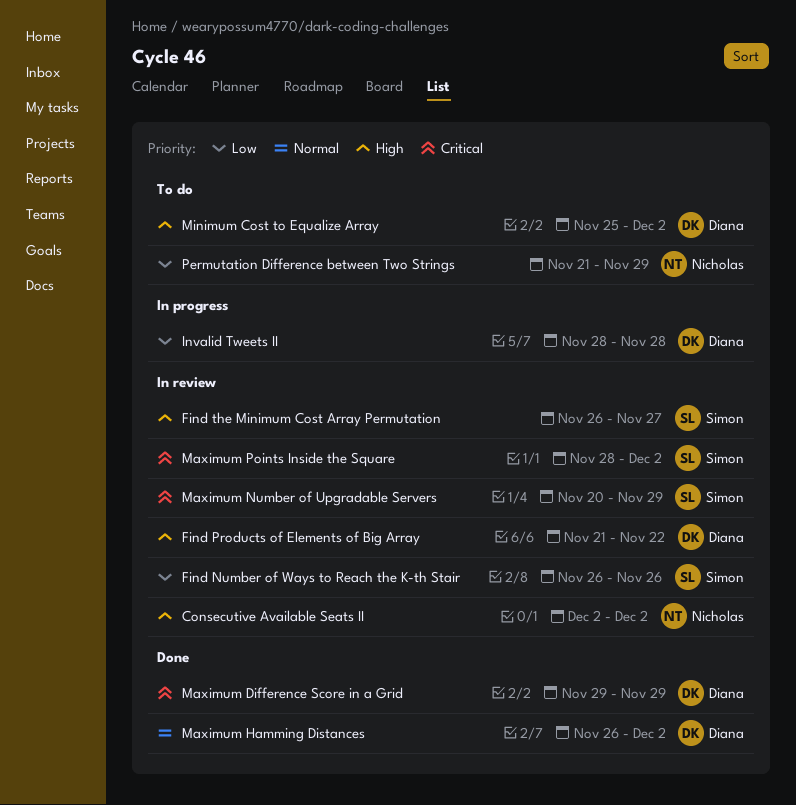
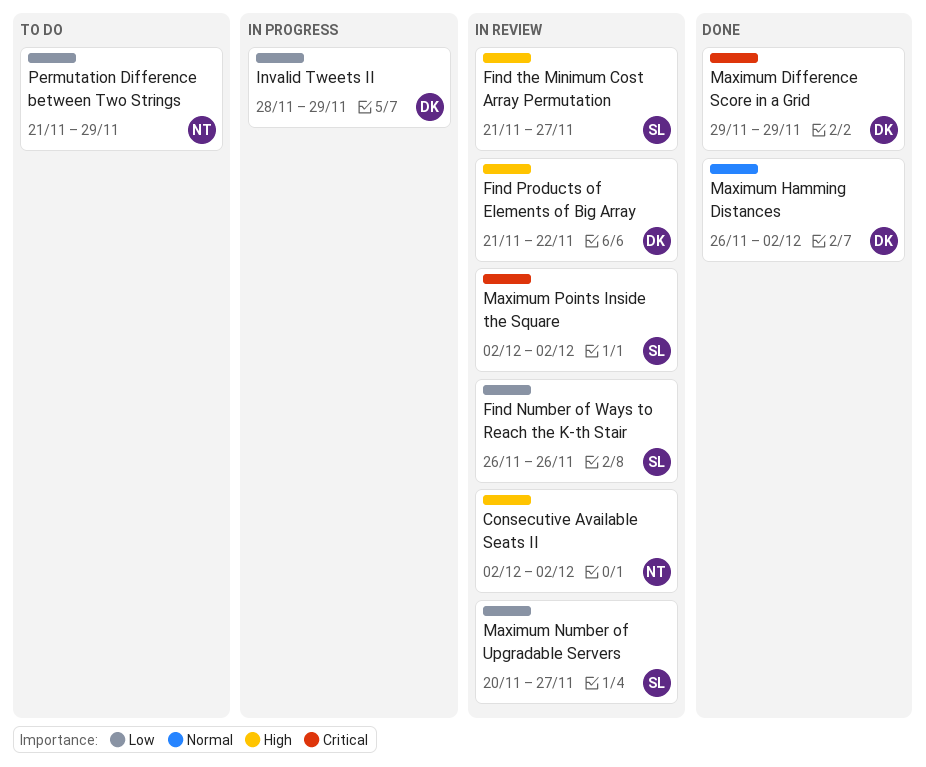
Find the Minimum Cost Array Permutation, start: Nov 26 -> Nov 21
Invalid Tweets II, due: Nov 28 -> Nov 29
Maximum Number of Upgradable Servers, priority: Critical -> Low
Maximum Number of Upgradable Servers, due: Nov 29 -> Nov 27
Maximum Points Inside the Square, start: Nov 28 -> Dec 2
Minimum Cost to Equalize Array: present -> none

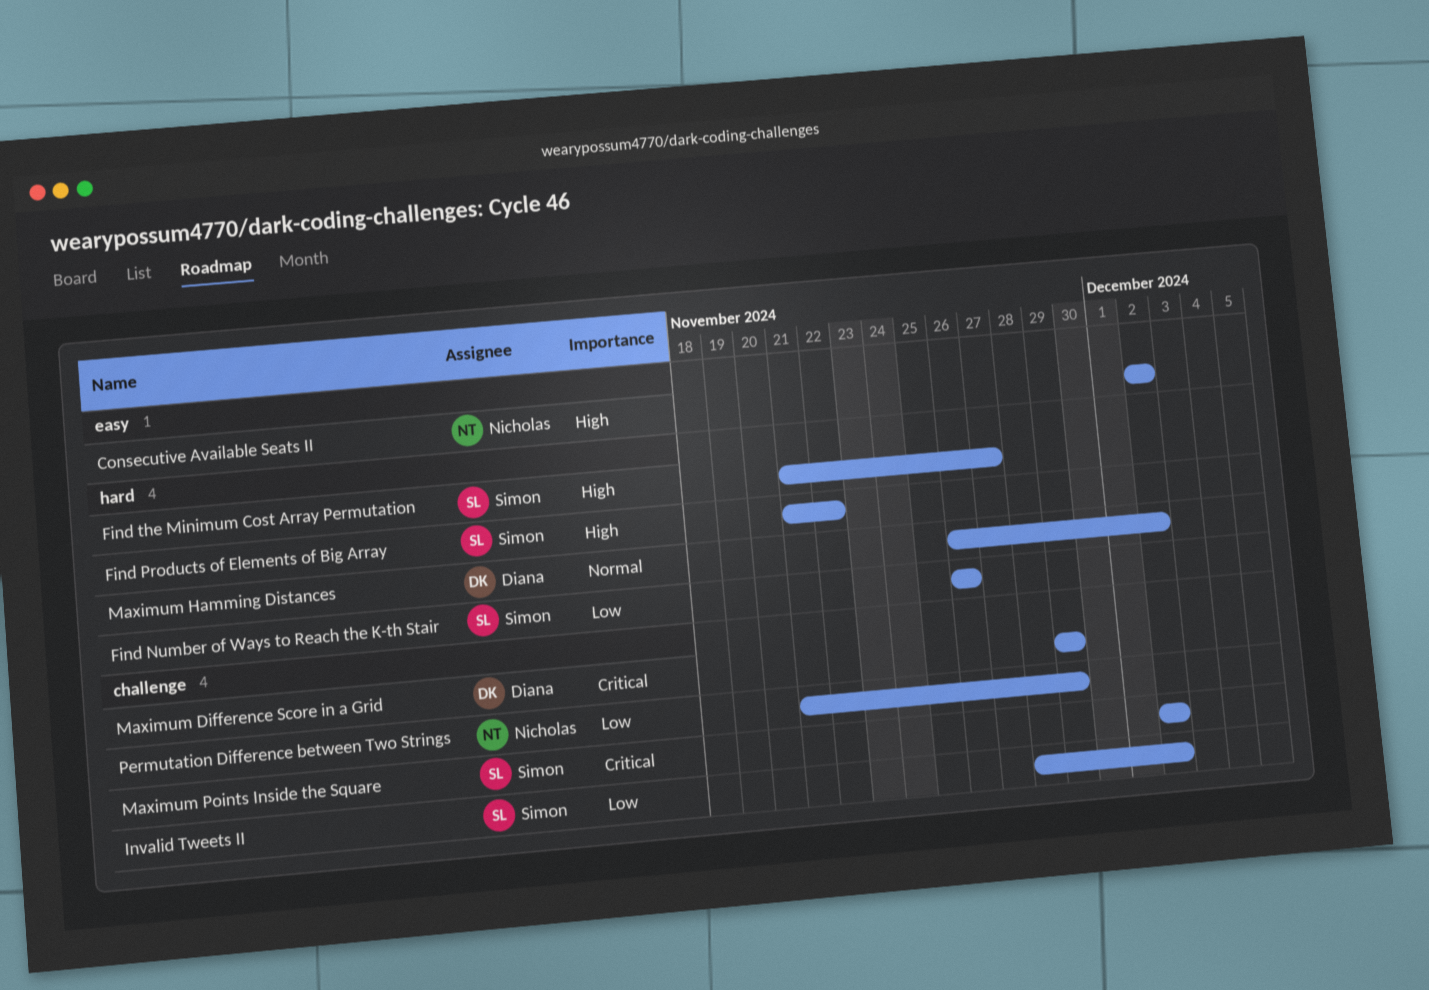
Find Products of Elements of Big Array, owner: Diana -> Simon
Invalid Tweets II, owner: Diana -> Simon
Invalid Tweets II, due: Nov 29 -> Dec 2
Maximum Number of Upgradable Servers: present -> none

